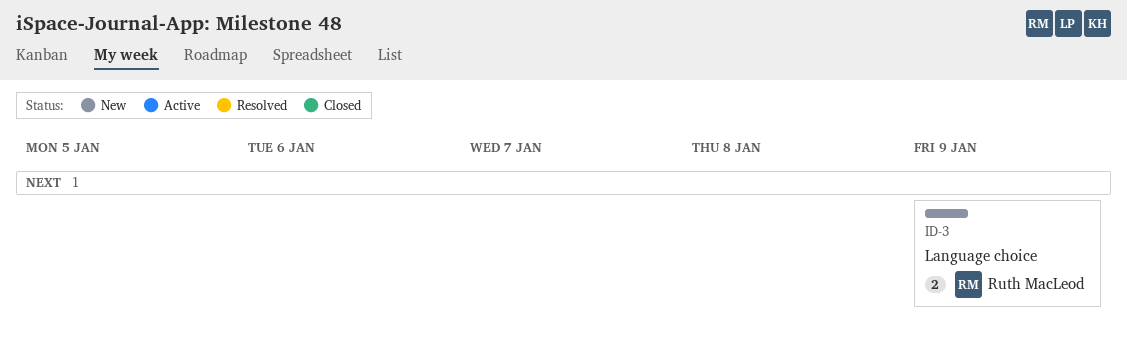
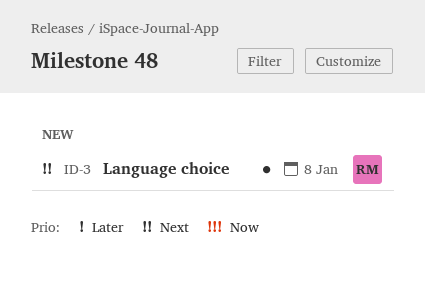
ID-3, estimate: 2 -> 1
ID-3, due: Jan 9 -> Jan 8

